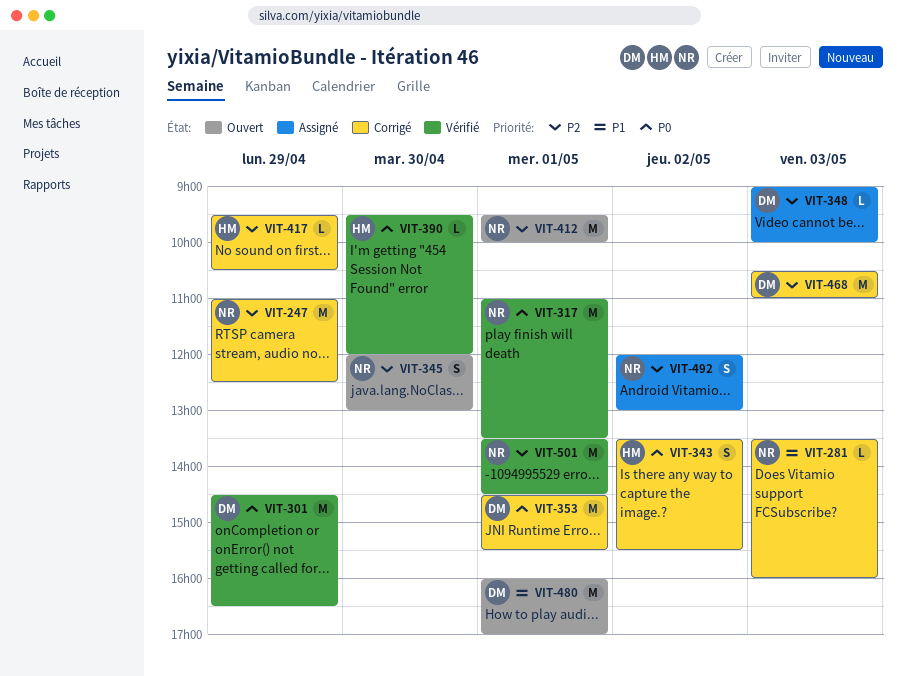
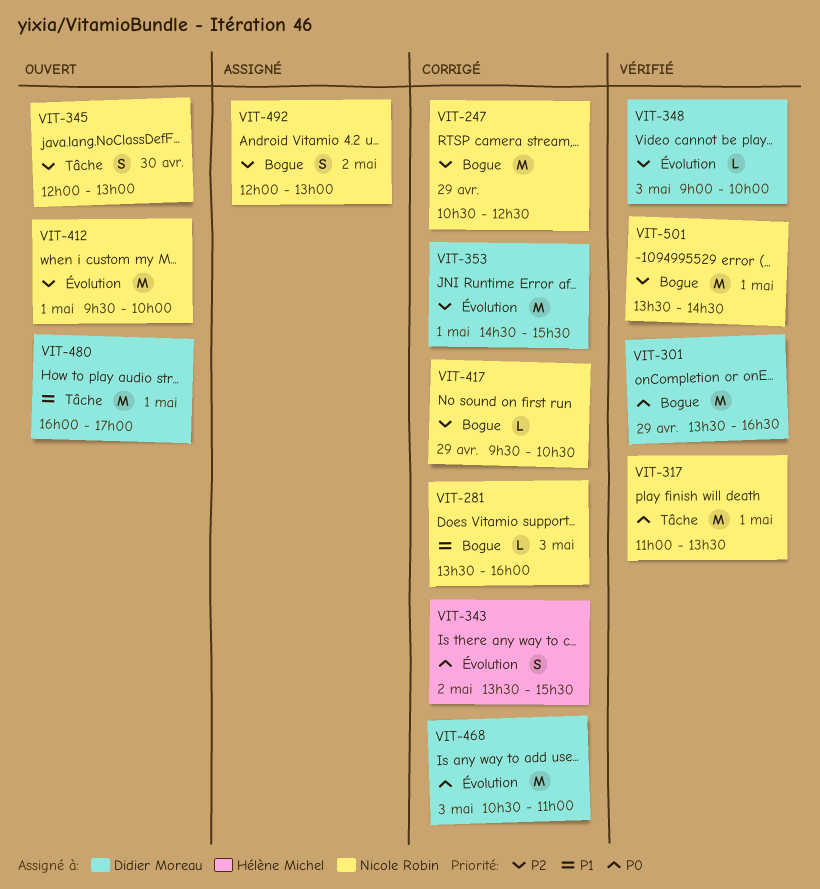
VIT-247, begins: 11:00 -> 10:30
VIT-301, begins: 14:30 -> 13:30
VIT-348, status: Assigné -> Vérifié
VIT-353, priority: P0 -> P2
VIT-390: present -> none
VIT-417, owner: Hélène Michel -> Nicole Robin
VIT-468, priority: P2 -> P0

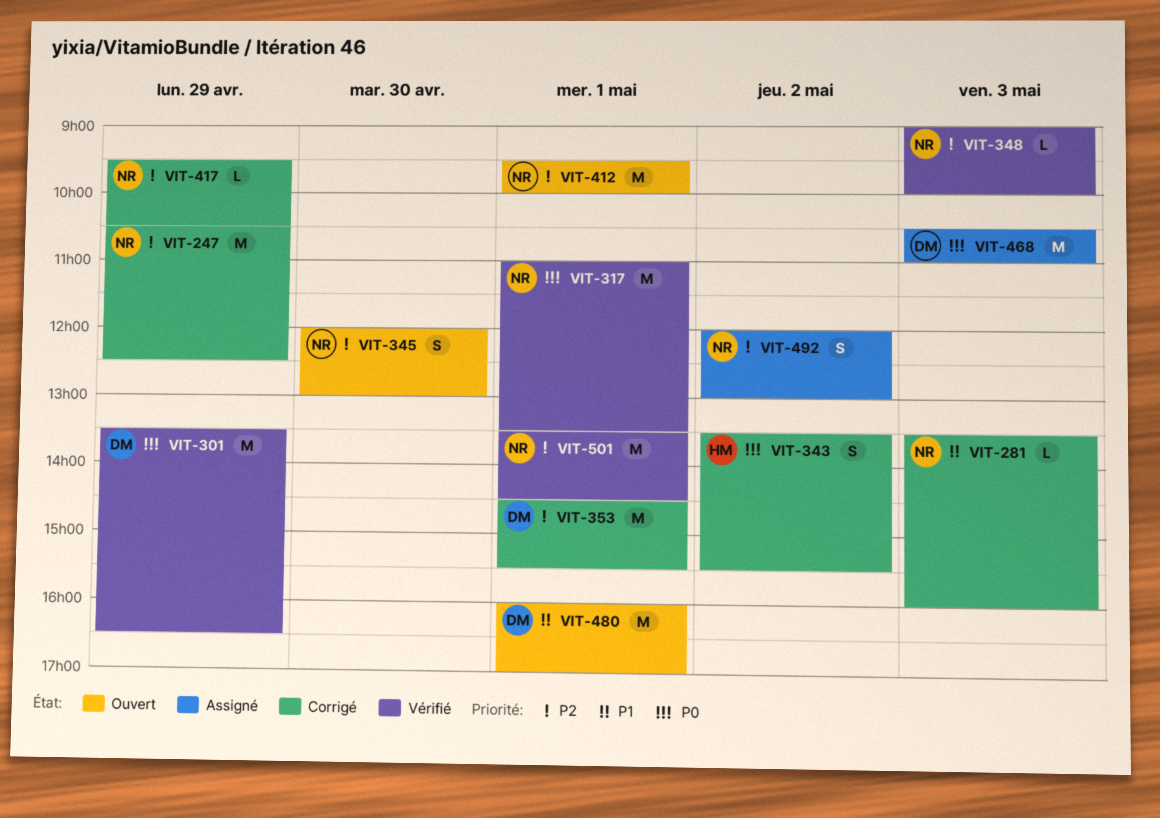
VIT-348, owner: Didier Moreau -> Nicole Robin
VIT-468, status: Corrigé -> Assigné

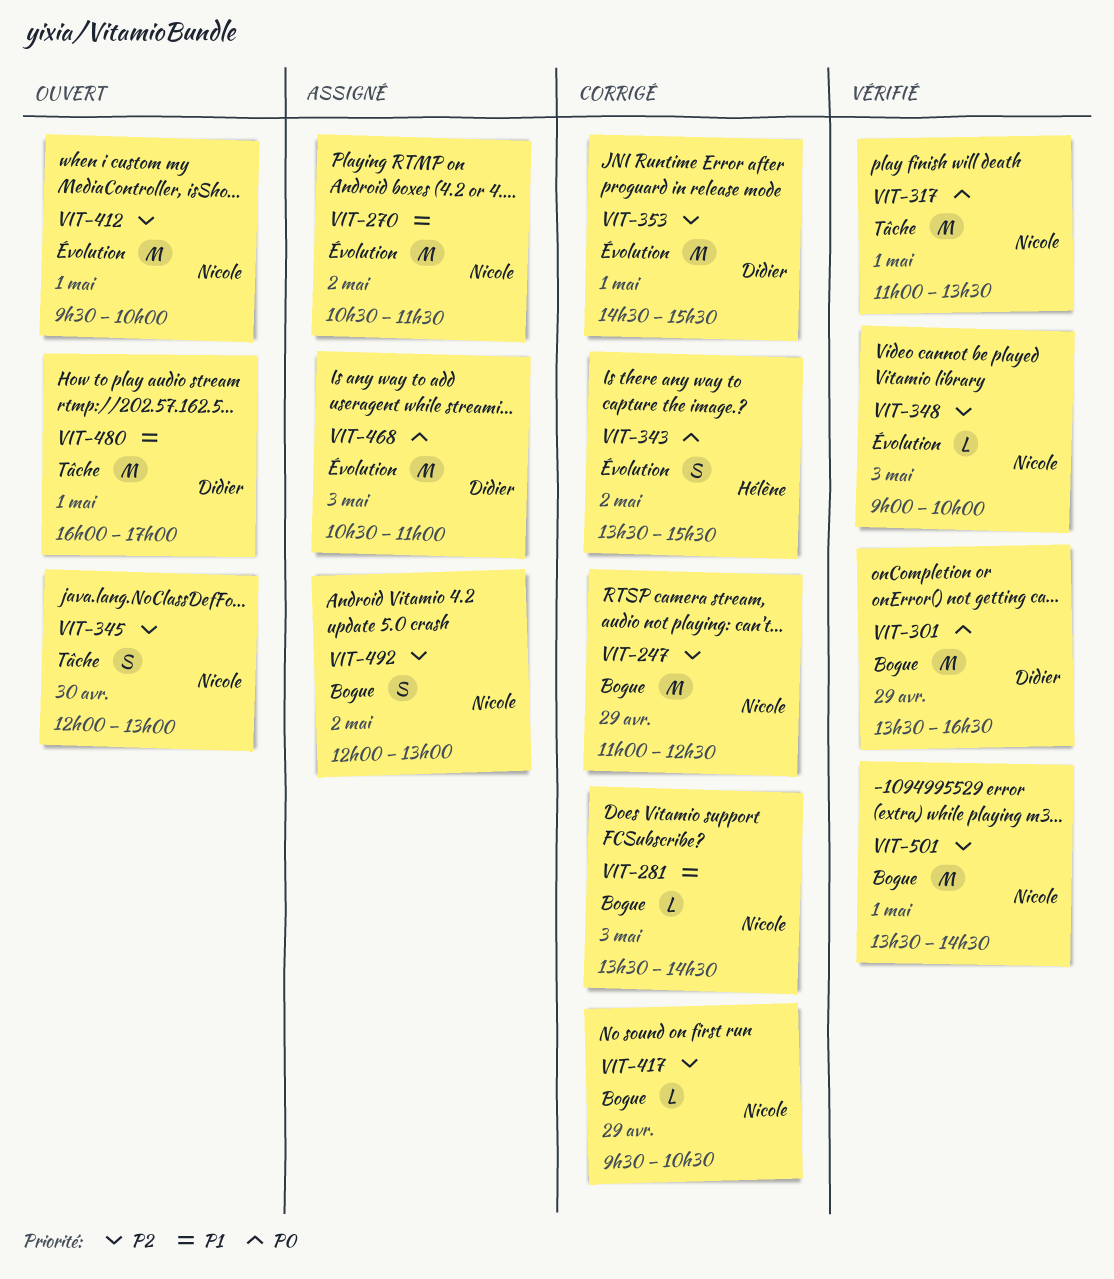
VIT-247, begins: 10:30 -> 11:00
VIT-270: none -> present
VIT-281, ends: 16:00 -> 14:30

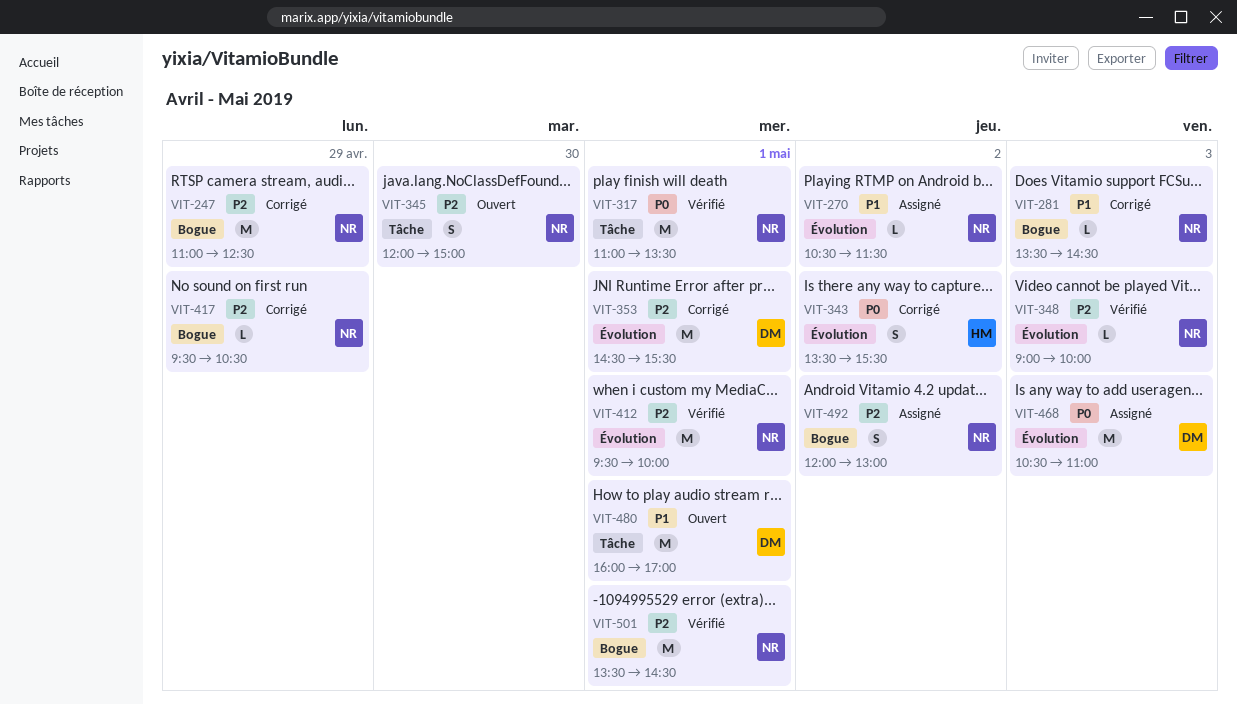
VIT-270, estimate: M -> L
VIT-301: present -> none
VIT-345, ends: 13:00 -> 15:00
VIT-412, status: Ouvert -> Vérifié

